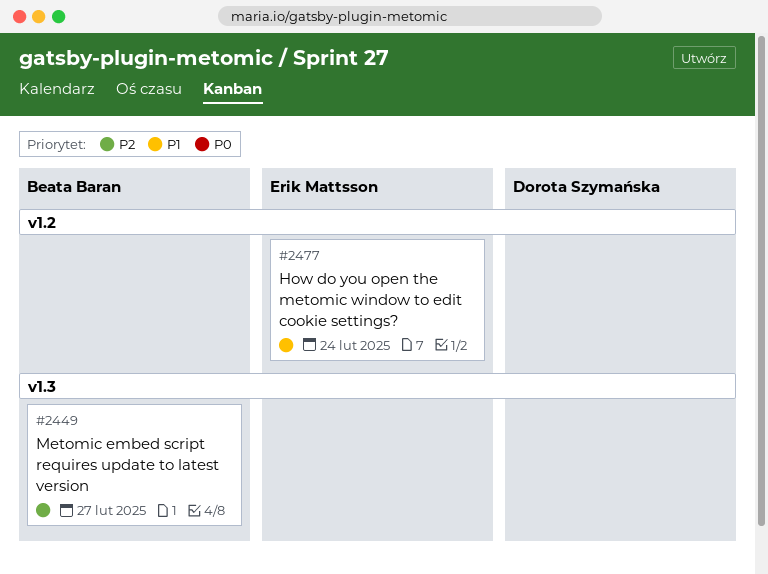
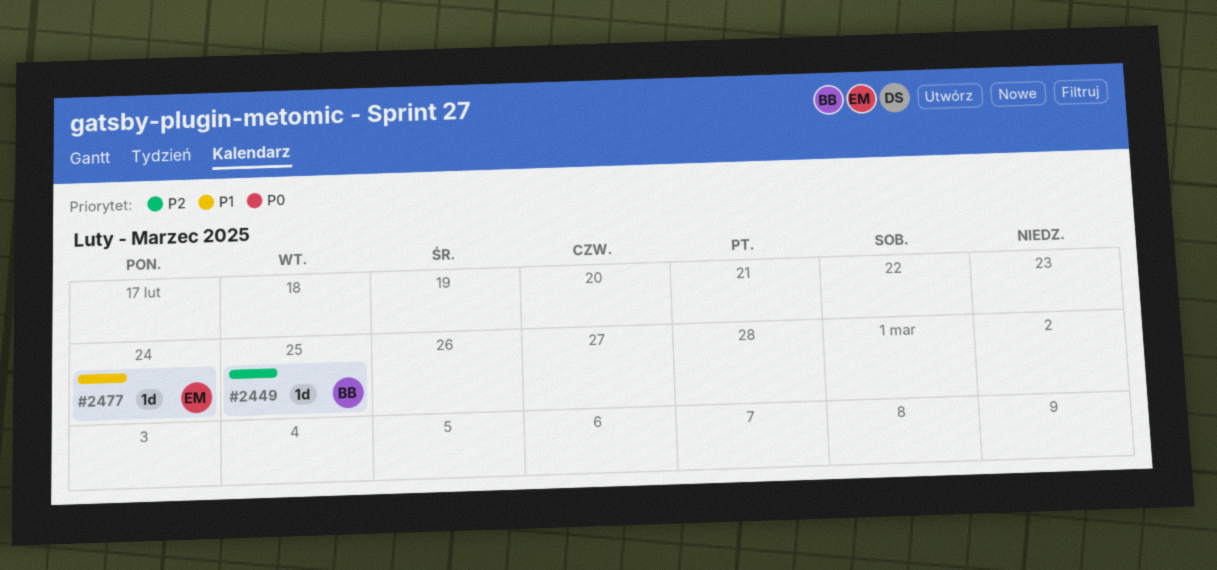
#2449, due: Feb 27 -> Feb 25

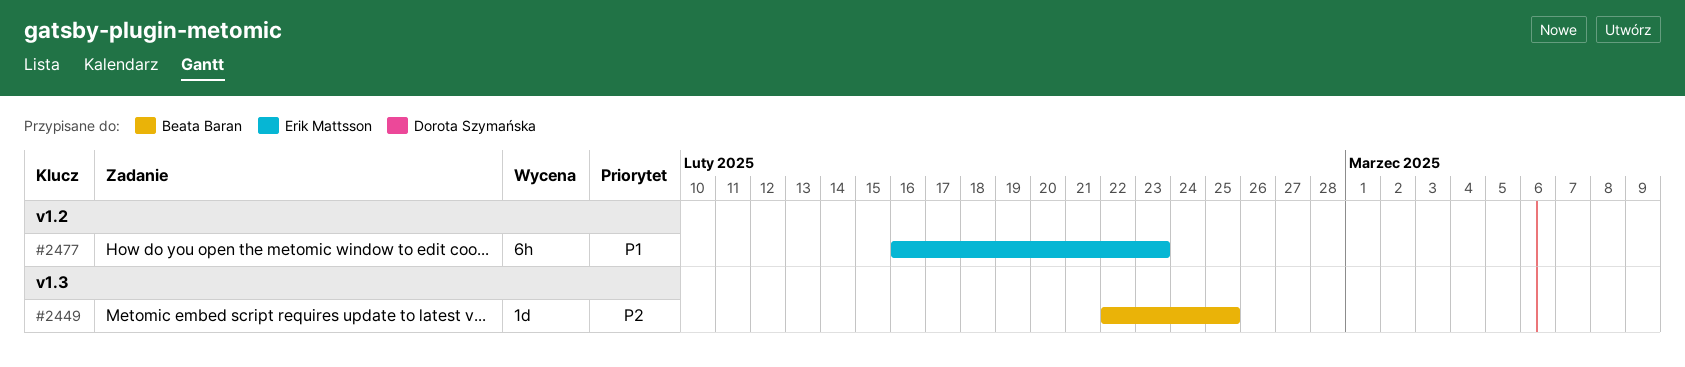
#2477, estimate: 1d -> 6h
#2477, due: Feb 24 -> Feb 23

